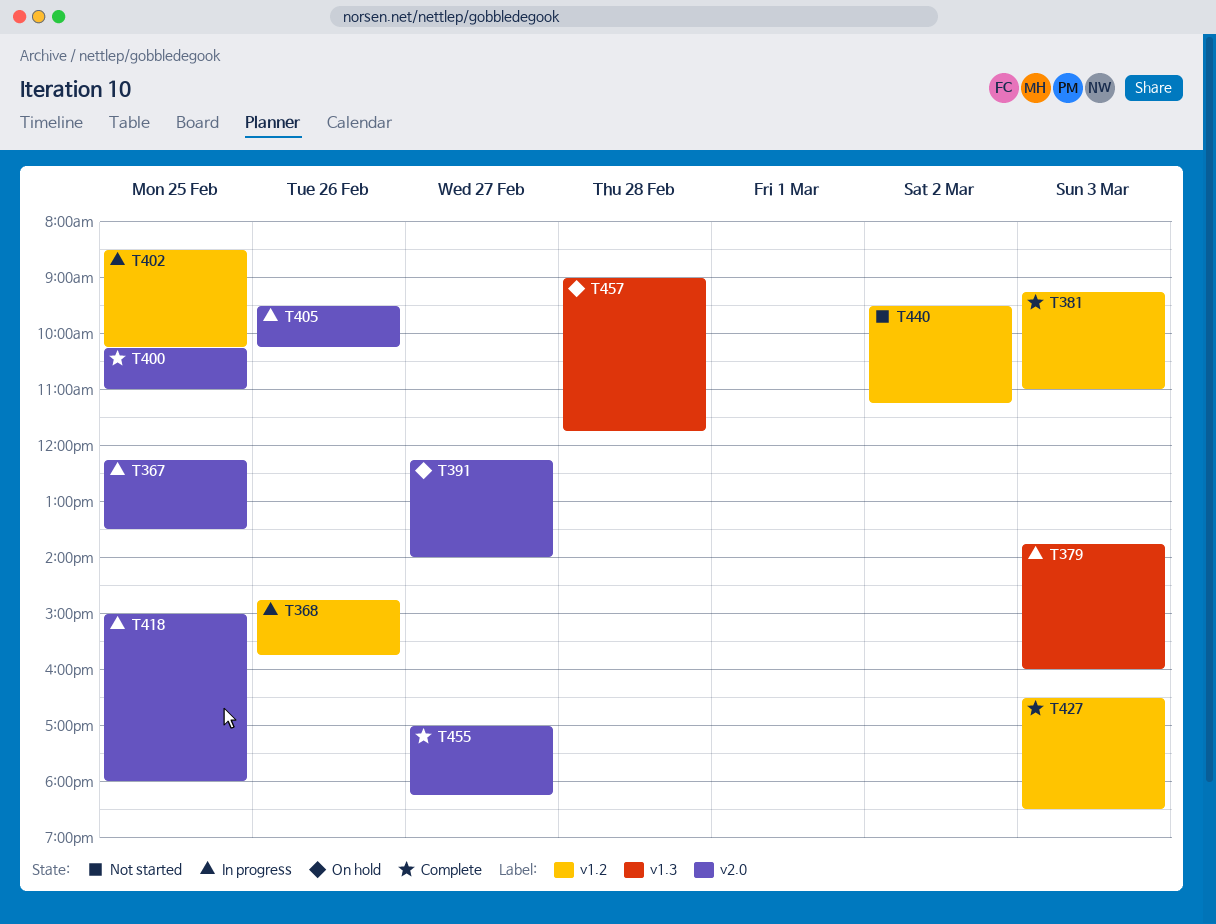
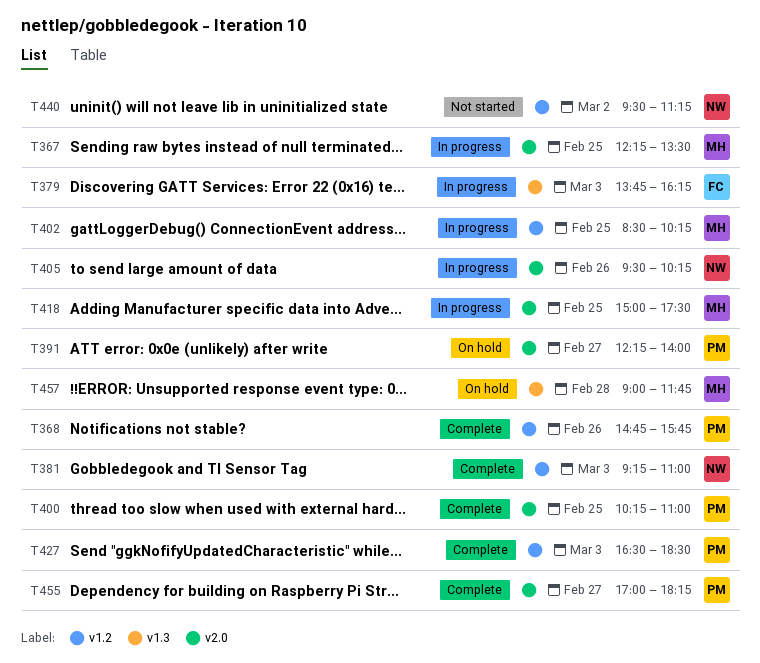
T368, status: In progress -> Complete
T379, ends: 16:00 -> 16:15
T418, ends: 18:00 -> 17:30

